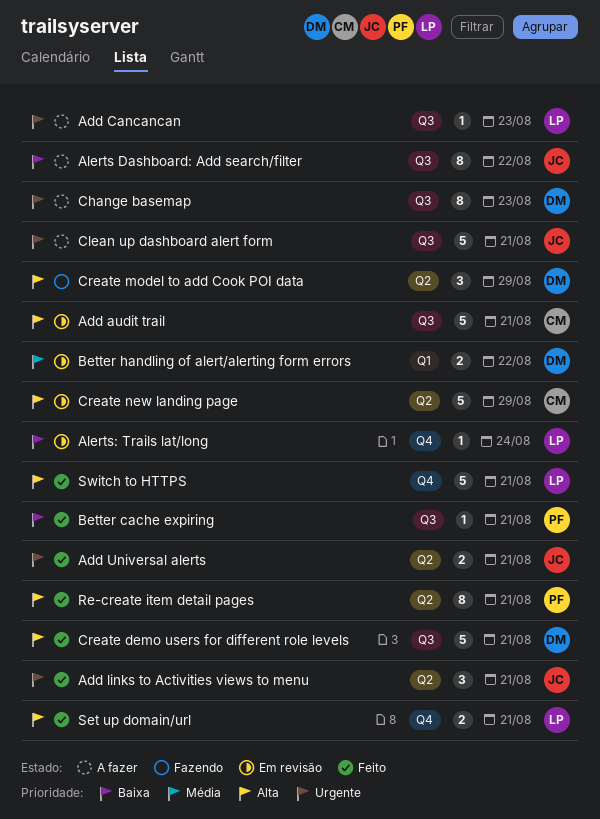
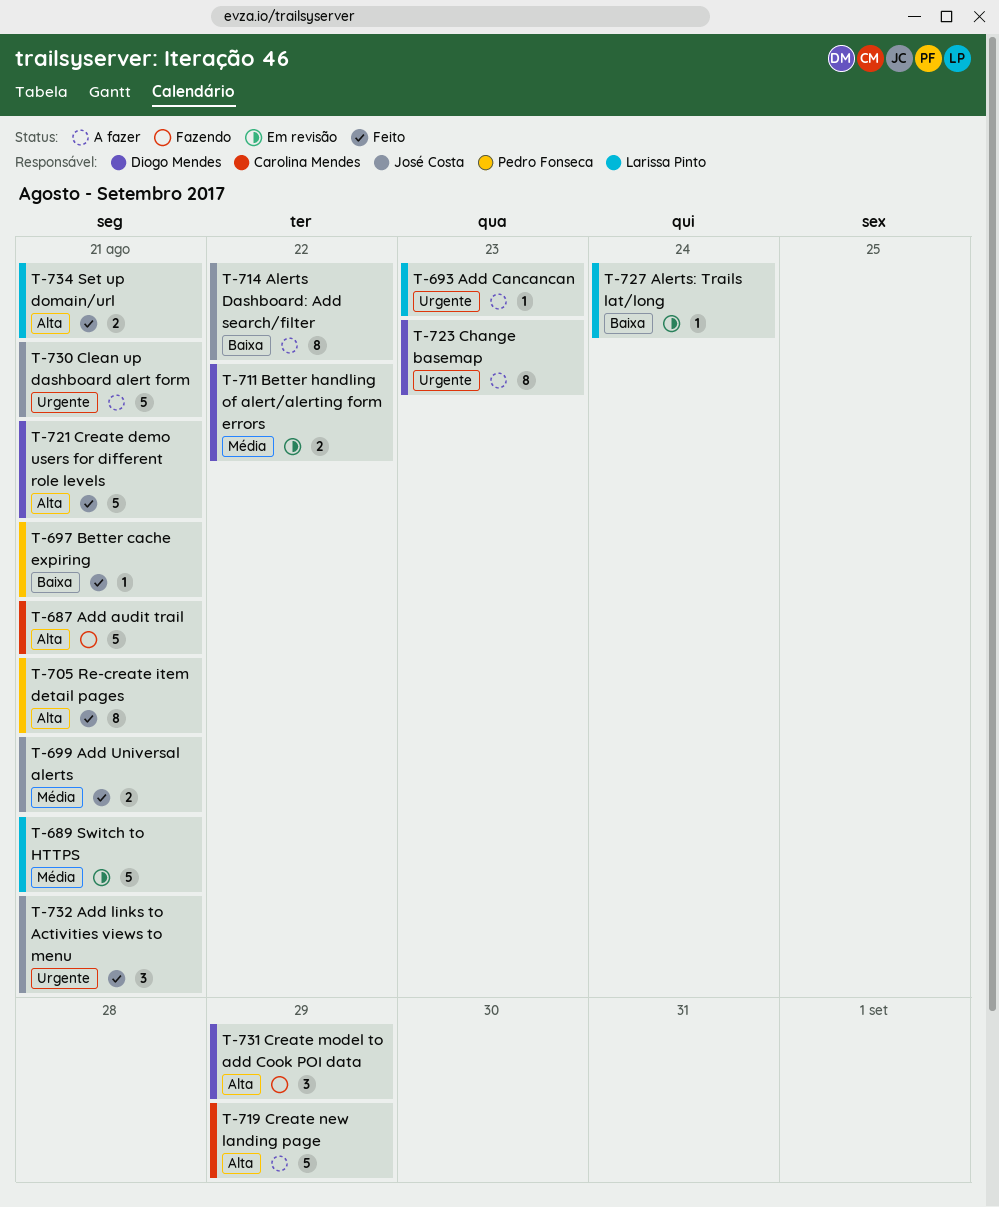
Add audit trail, status: Em revisão -> Fazendo
Add Universal alerts, priority: Urgente -> Média
Create new landing page, status: Em revisão -> A fazer
Switch to HTTPS, status: Feito -> Em revisão
Switch to HTTPS, priority: Alta -> Média

